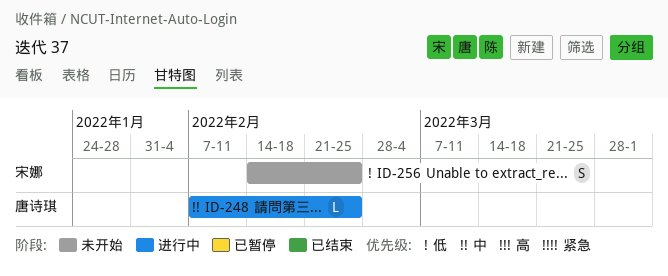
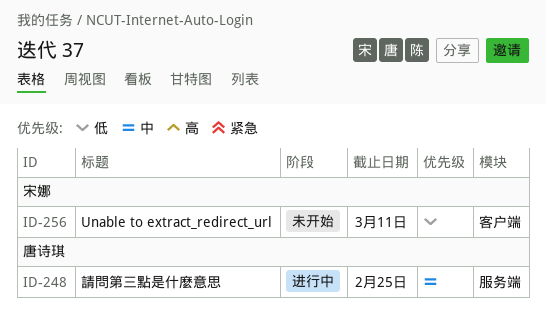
ID-256, due: Feb 25 -> Mar 11

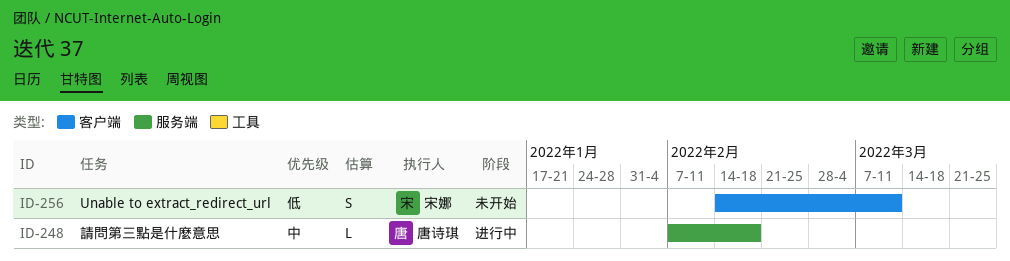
ID-248, due: Feb 25 -> Feb 18

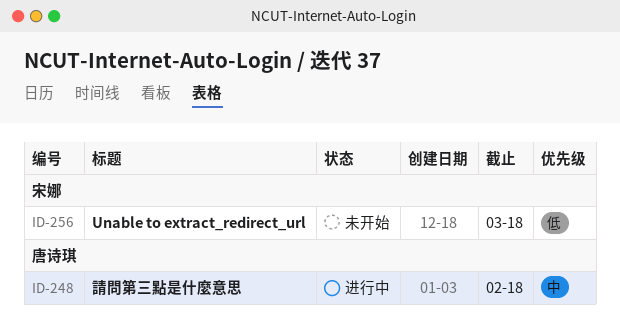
ID-256, due: Mar 11 -> Mar 18

